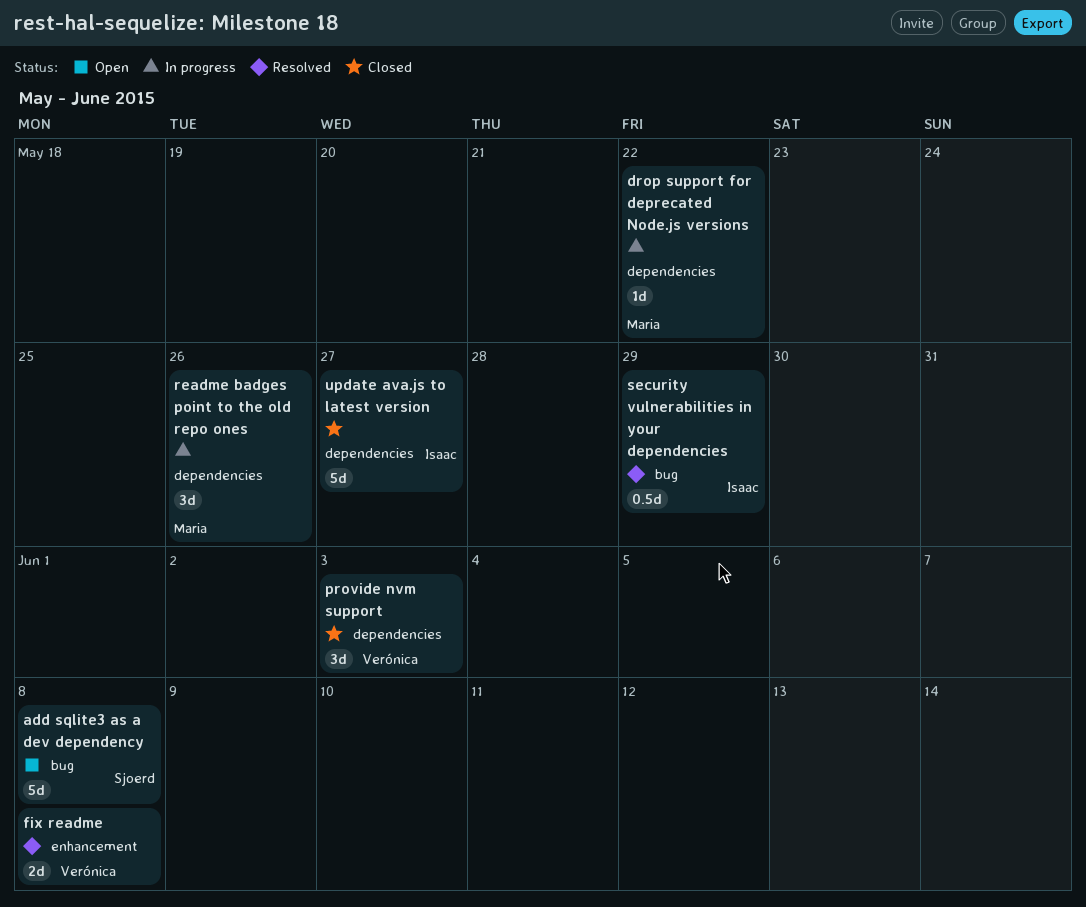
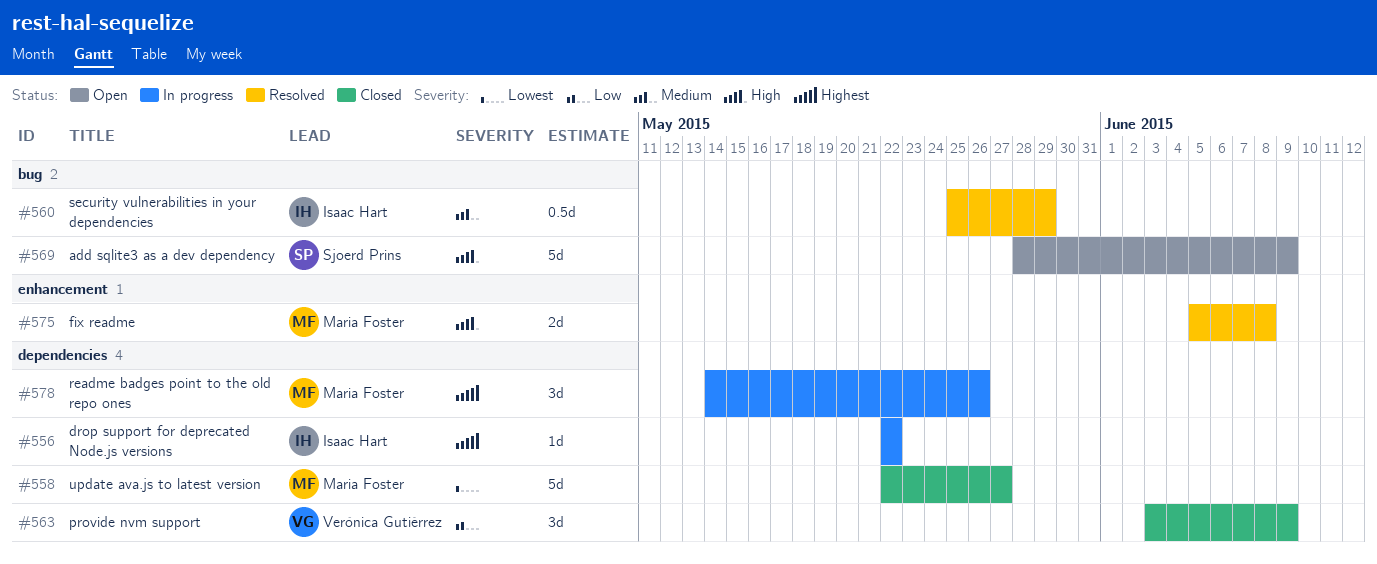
add sqlite3 as a dev dependency, due: Jun 8 -> Jun 9
drop support for deprecated Node.js versions, owner: Maria Foster -> Isaac Hart
fix readme, owner: Verónica Gutiérrez -> Maria Foster
provide nvm support, due: Jun 3 -> Jun 9
update ava.js to latest version, owner: Isaac Hart -> Maria Foster

